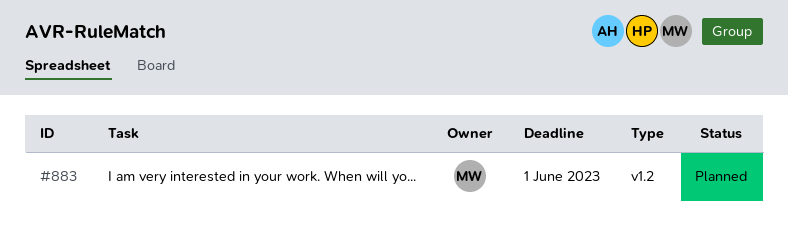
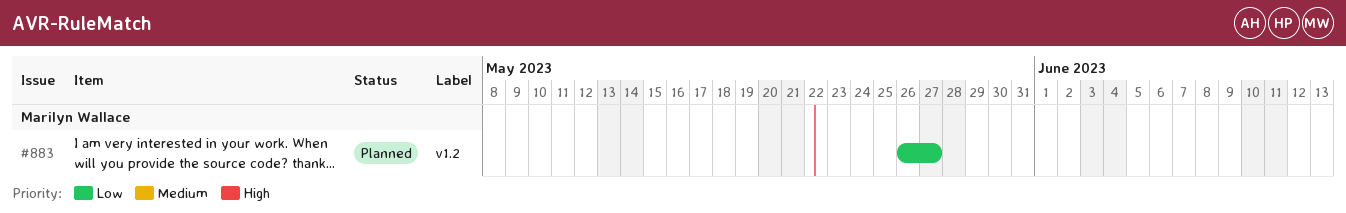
#883, due: Jun 1 -> May 27

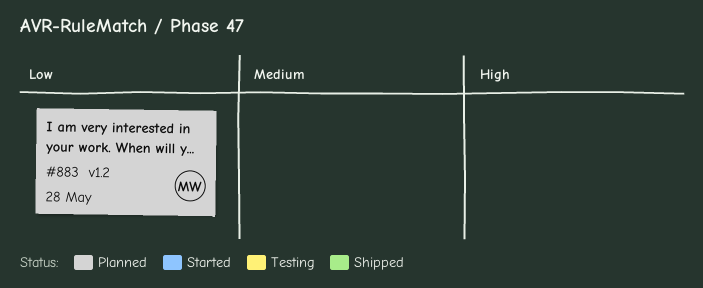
#883, due: May 27 -> May 28

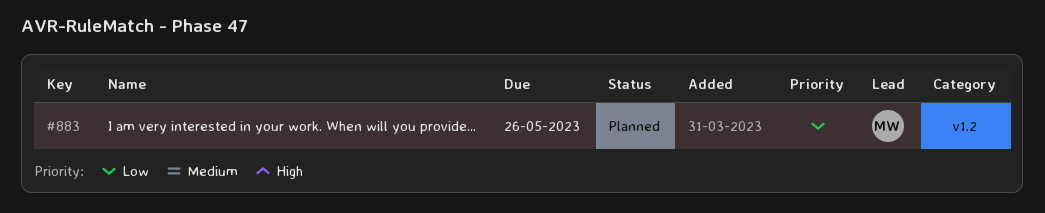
#883, due: May 28 -> May 26

